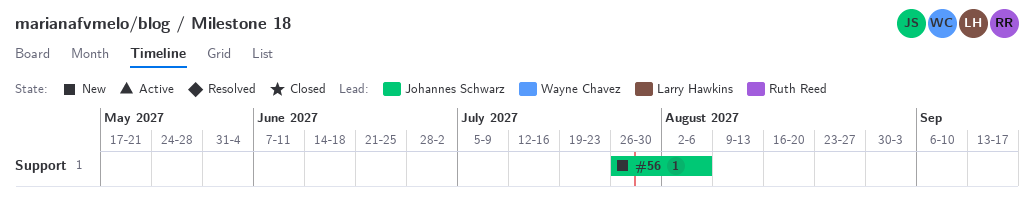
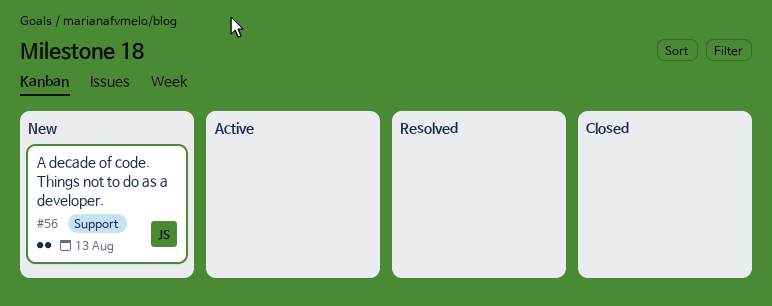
#56, estimate: 1 -> 2
#56, due: Aug 6 -> Aug 13

